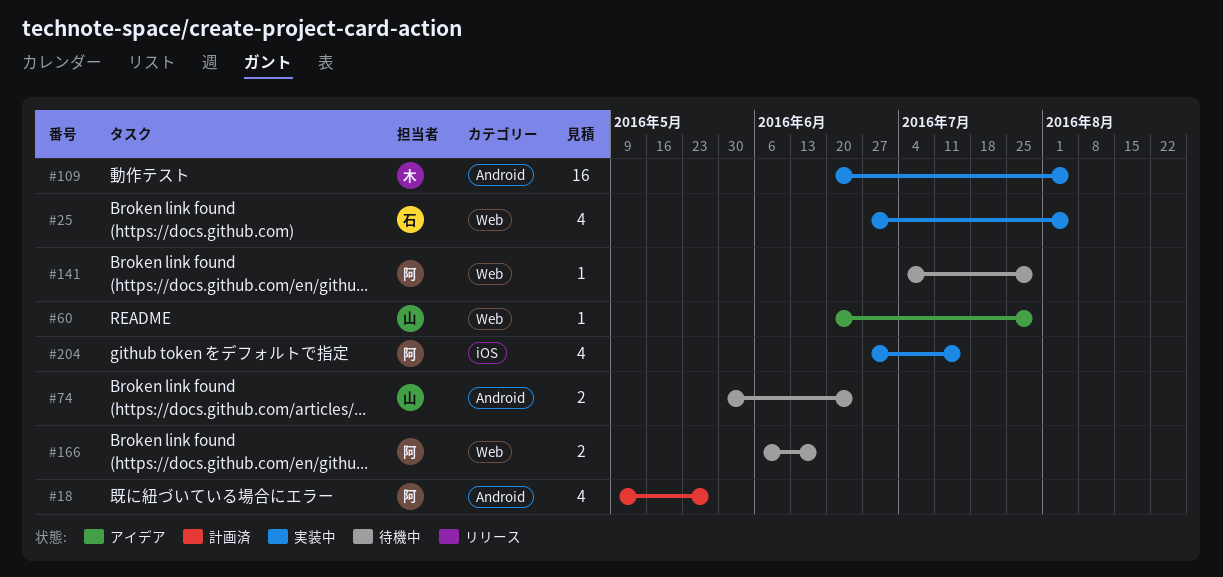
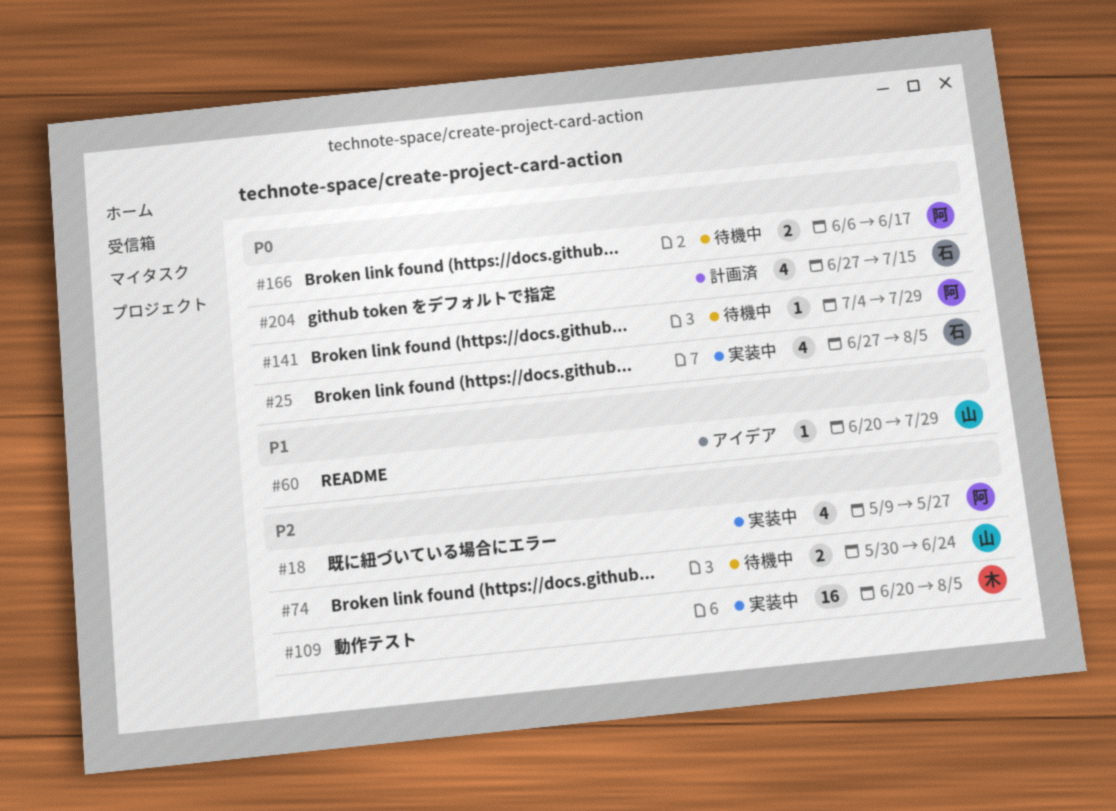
#18, status: 計画済 -> 実装中
#204, status: 実装中 -> 計画済
#204, owner: 阿 -> 石

